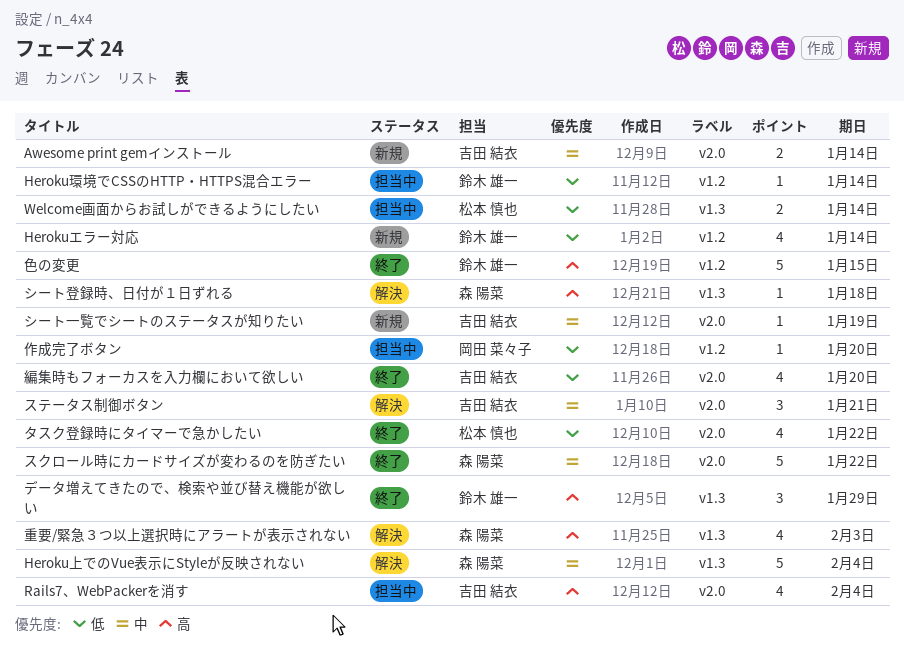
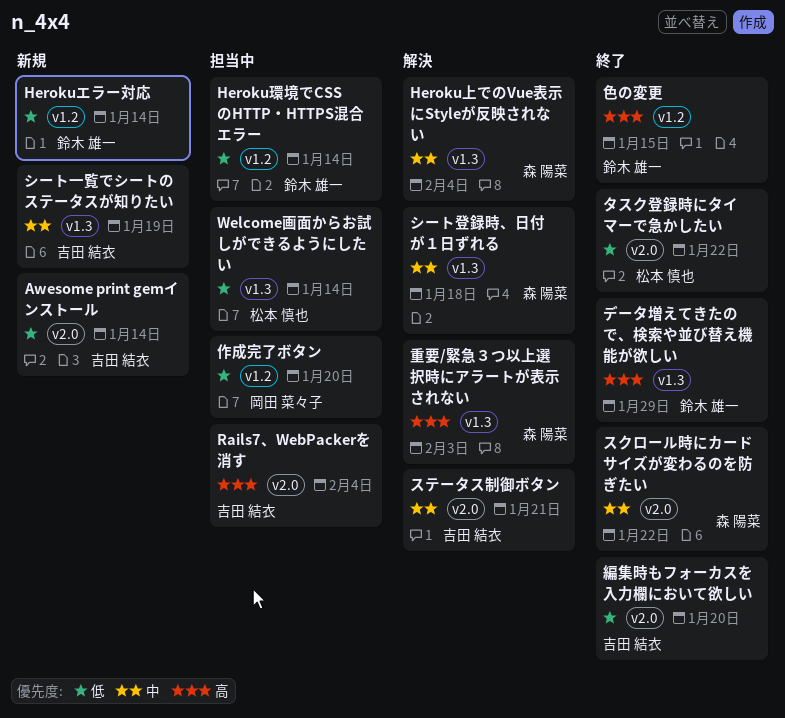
Awesome print gemインストール, priority: 中 -> 低
シート一覧でシートのステータスが知りたい, label: v2.0 -> v1.3
シート登録時、日付が１日ずれる, priority: 高 -> 中

